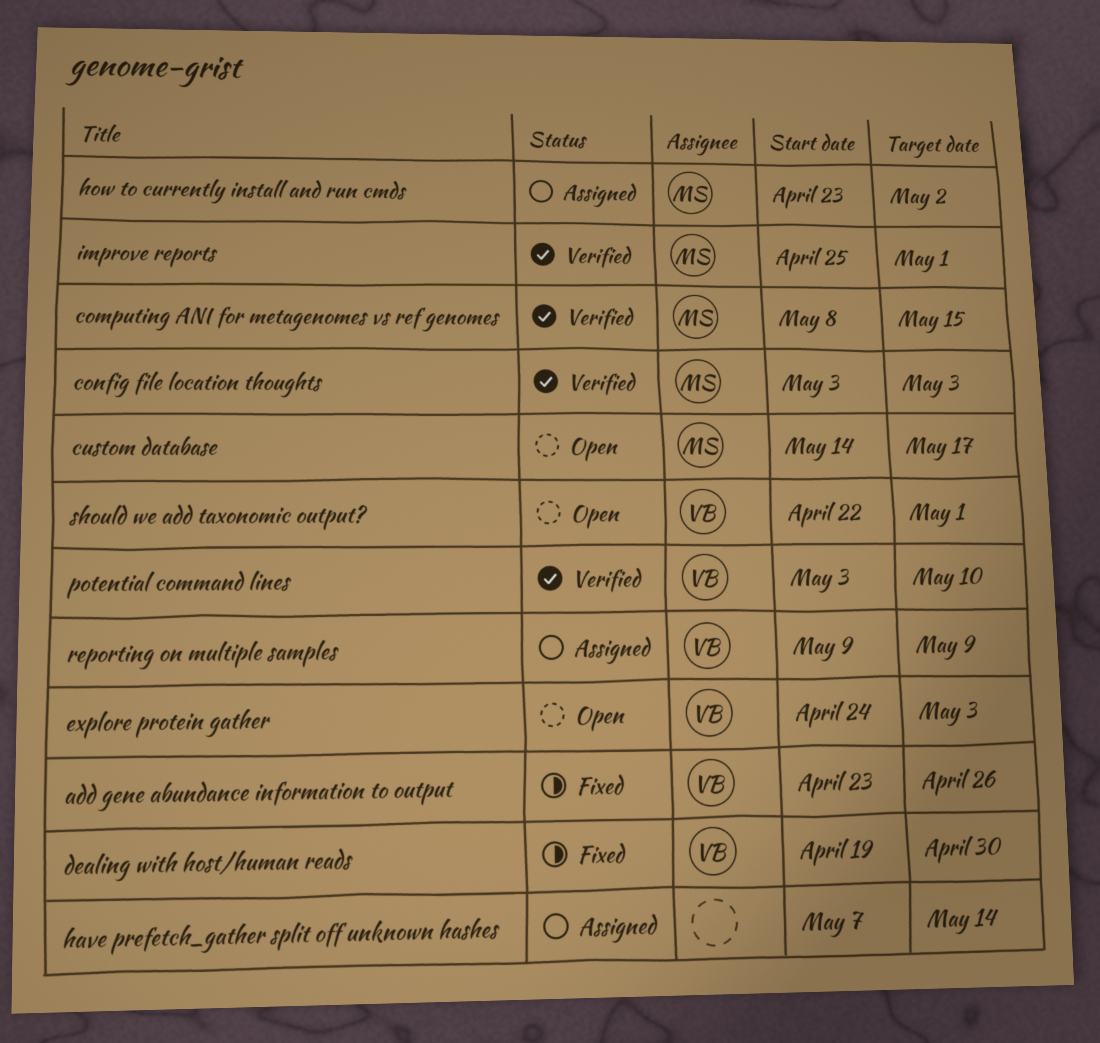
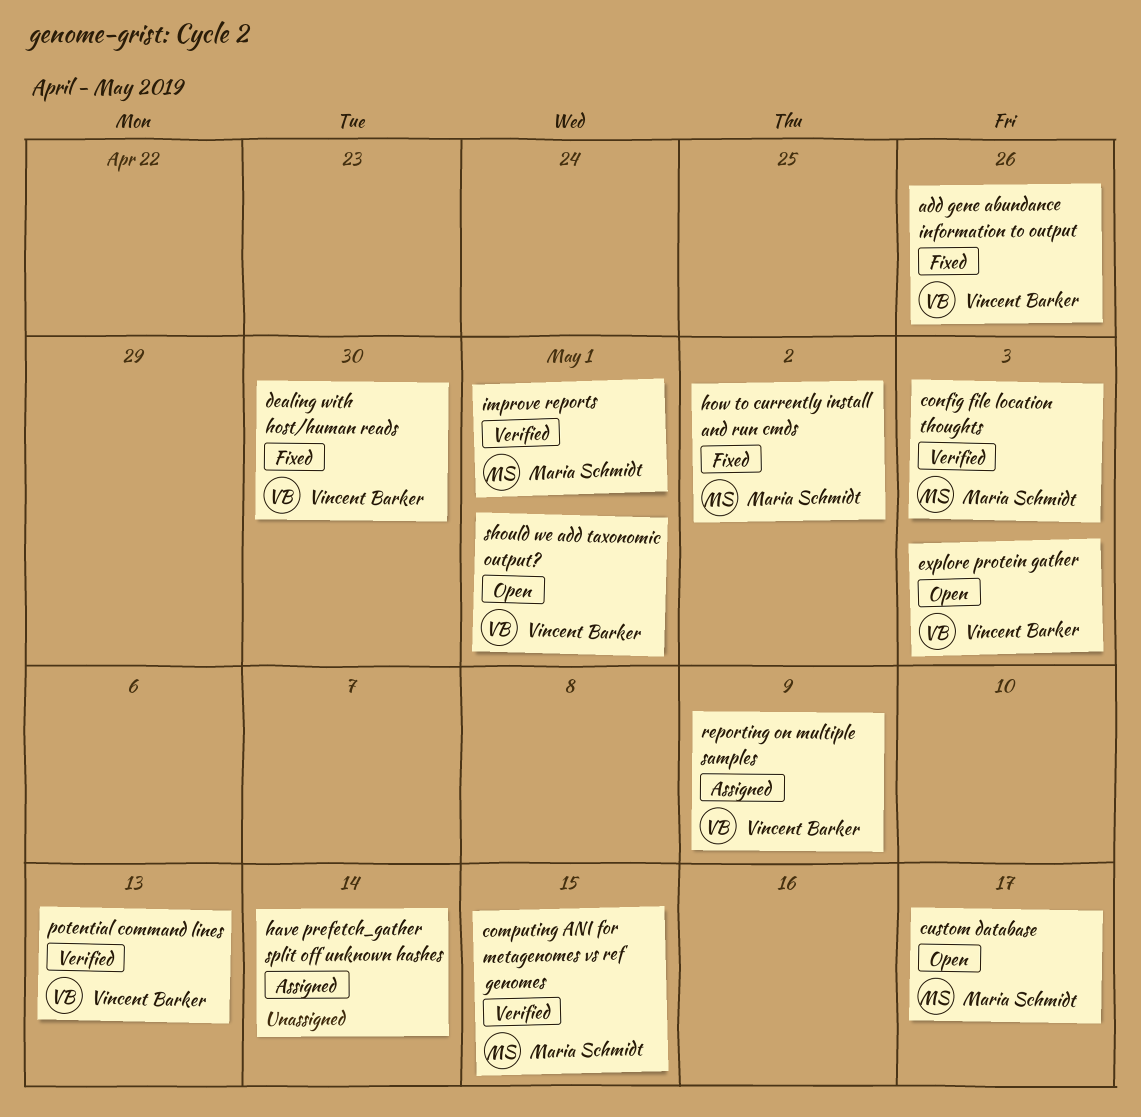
how to currently install and run cmds, status: Assigned -> Fixed
potential command lines, due: May 10 -> May 13

